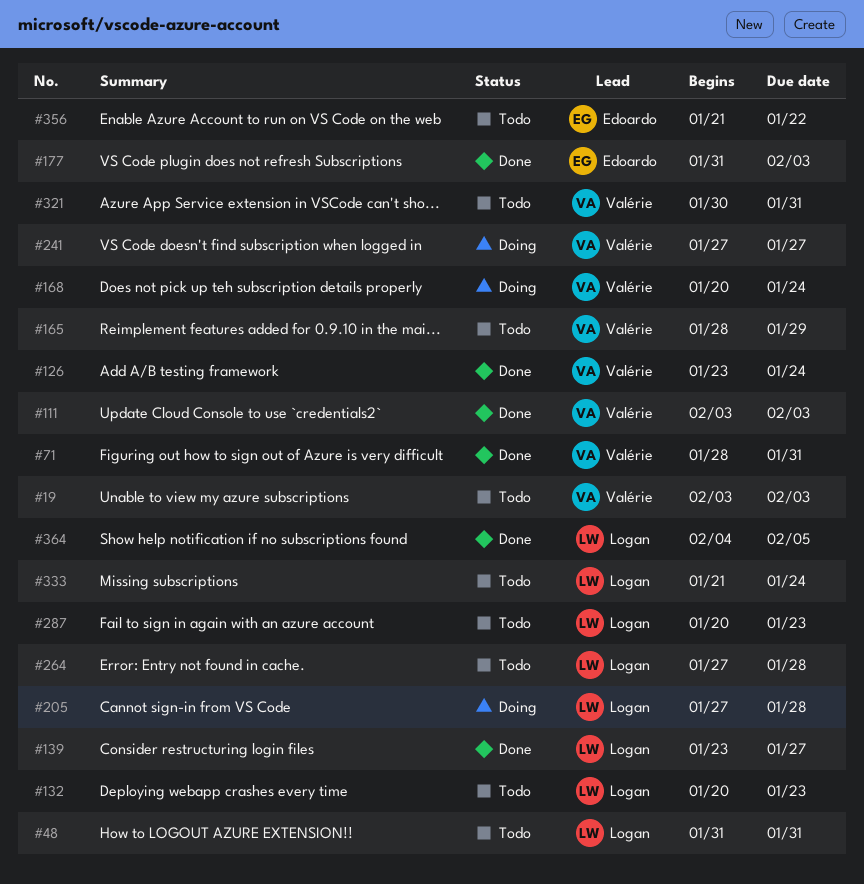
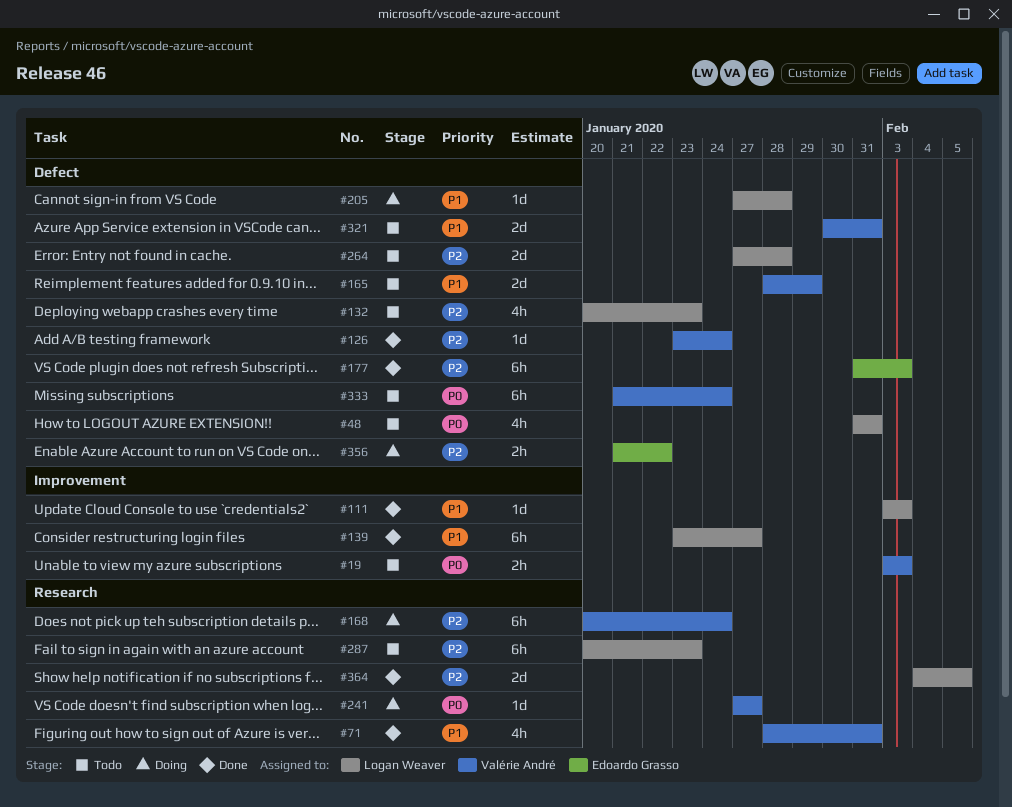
#111, owner: Valérie André -> Logan Weaver
#333, owner: Logan Weaver -> Valérie André
#356, status: Todo -> Doing

